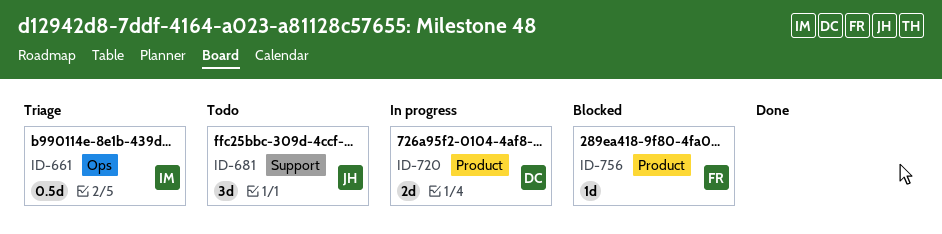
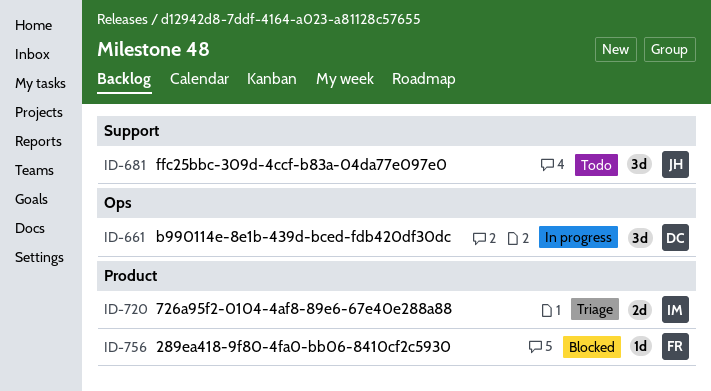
ID-661, status: Triage -> In progress
ID-661, owner: IM -> DC
ID-661, estimate: 0.5d -> 3d
ID-720, status: In progress -> Triage
ID-720, owner: DC -> IM

